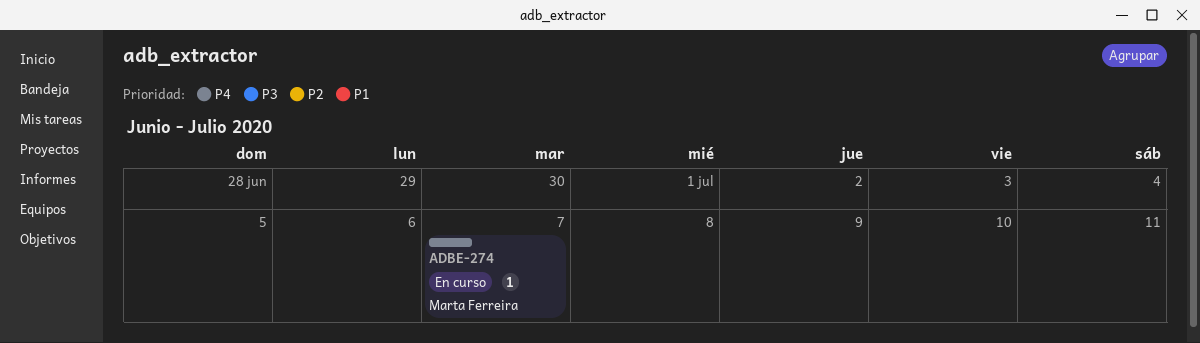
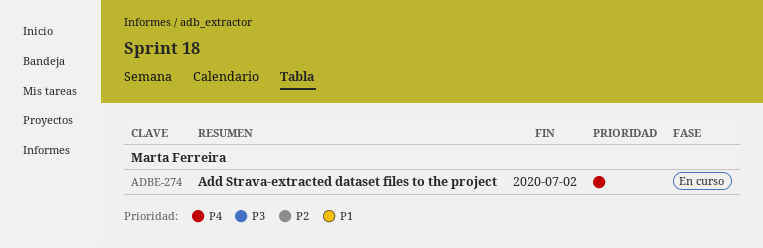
ADBE-274, due: Jul 7 -> Jul 2

